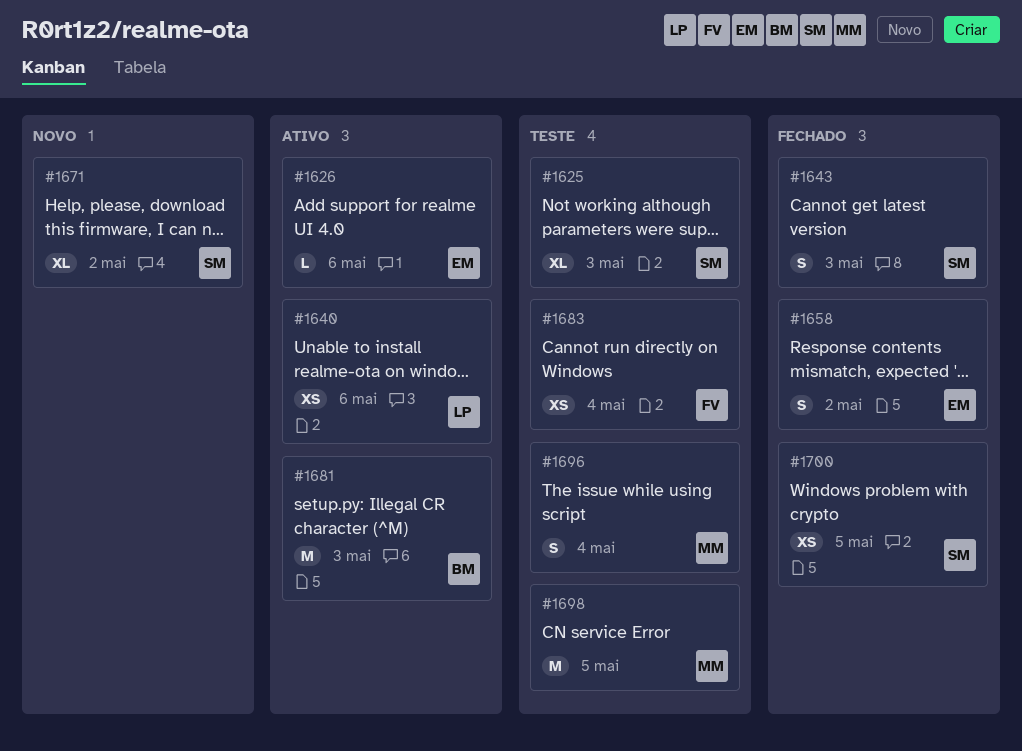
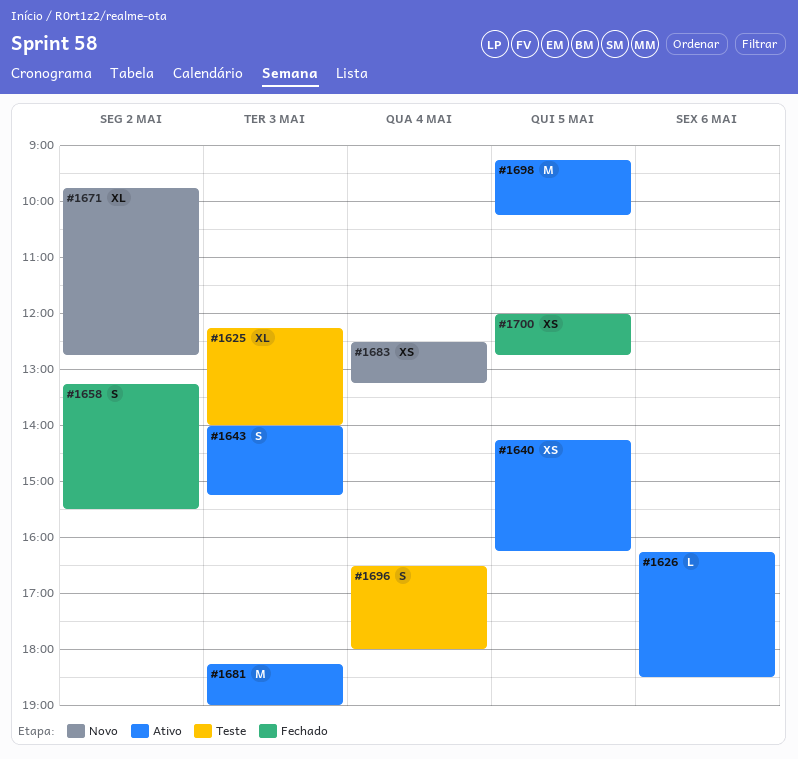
#1640, day: May 6 -> May 5
#1643, status: Fechado -> Ativo
#1683, status: Teste -> Novo
#1698, status: Teste -> Ativo

